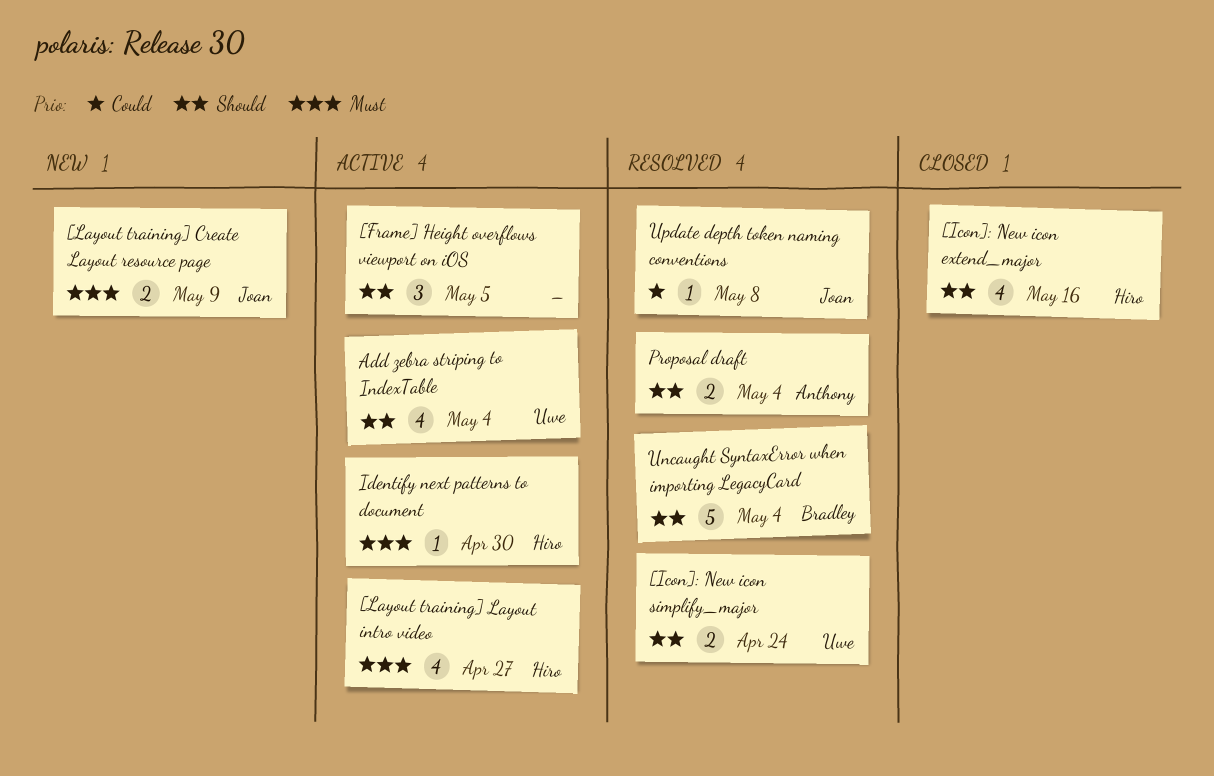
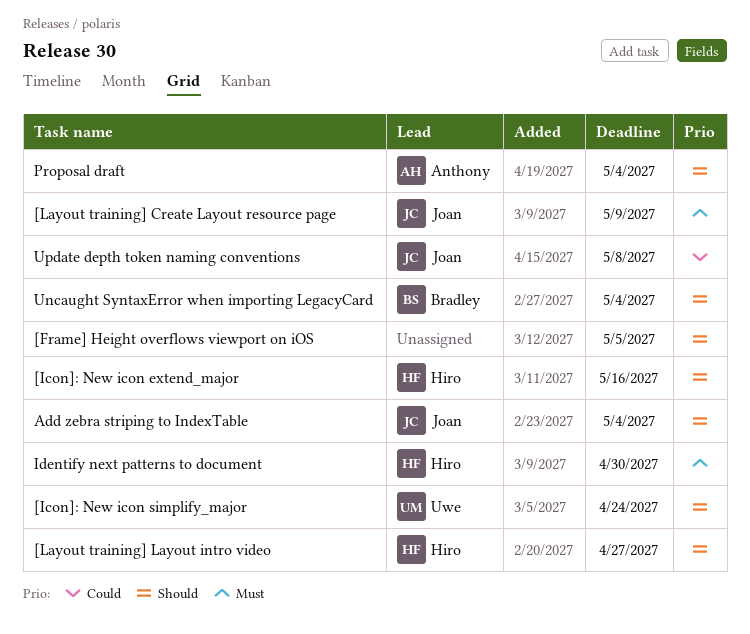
[Layout training] Layout intro video, priority: Must -> Should
Add zebra striping to IndexTable, owner: Uwe -> Joan

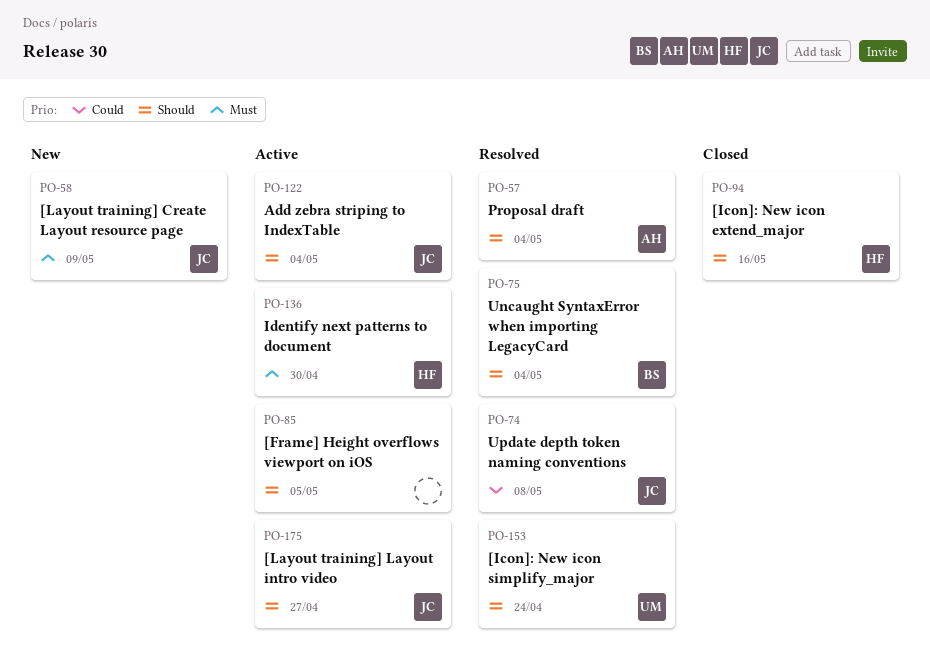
[Layout training] Layout intro video, owner: Hiro -> Joan

